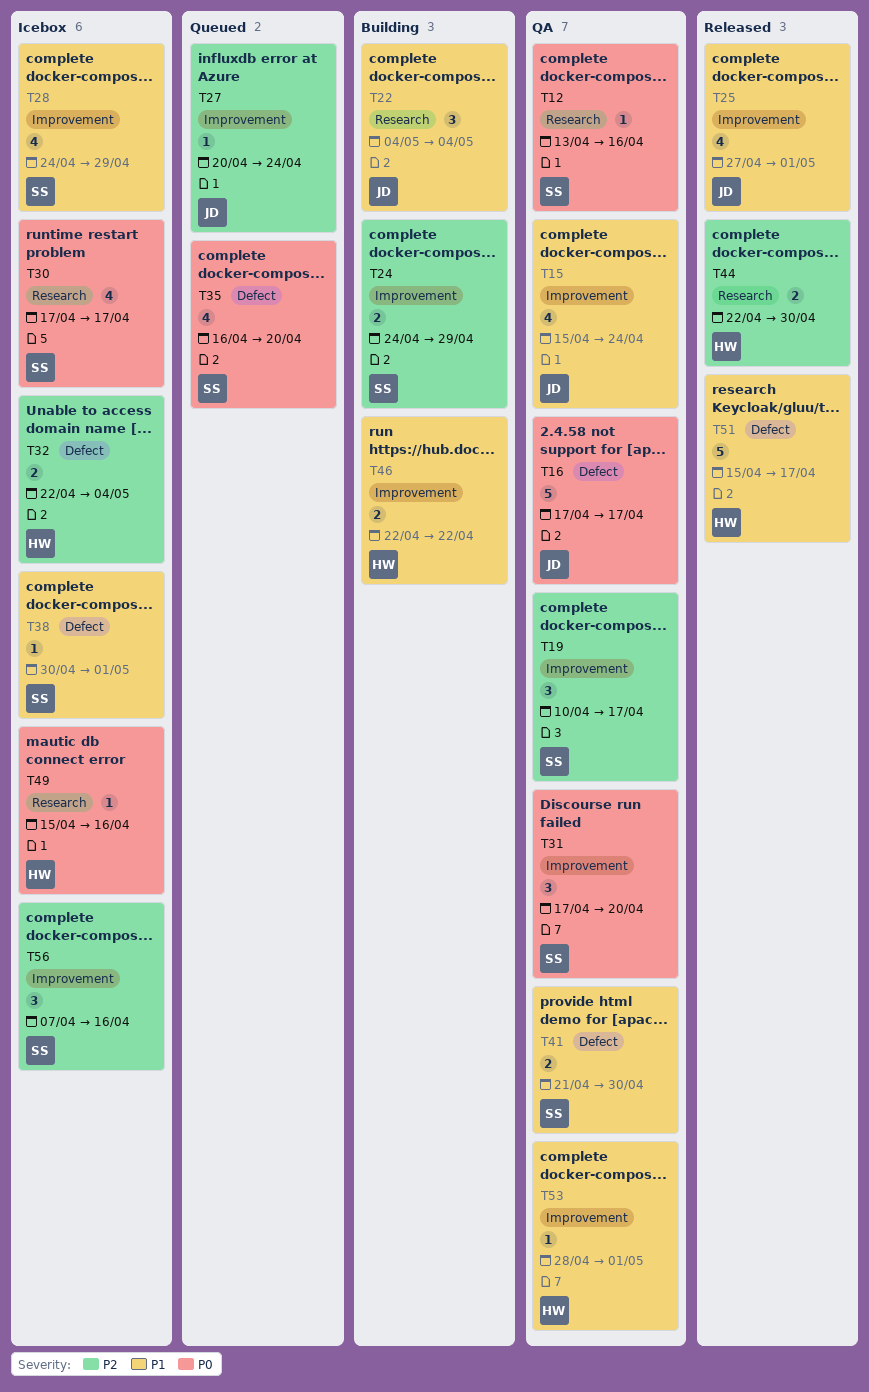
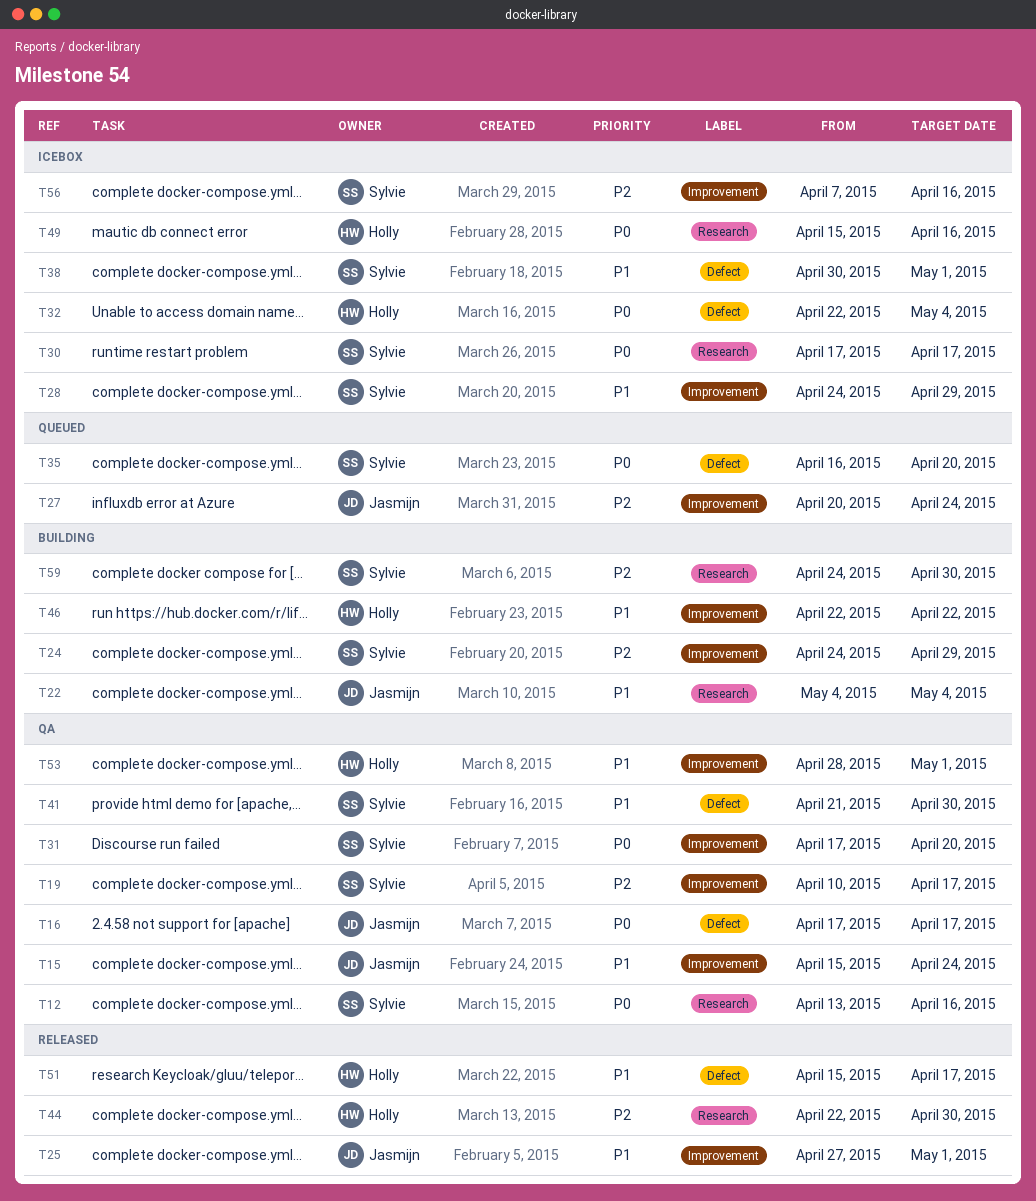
T32, priority: P2 -> P0
T59: none -> present

